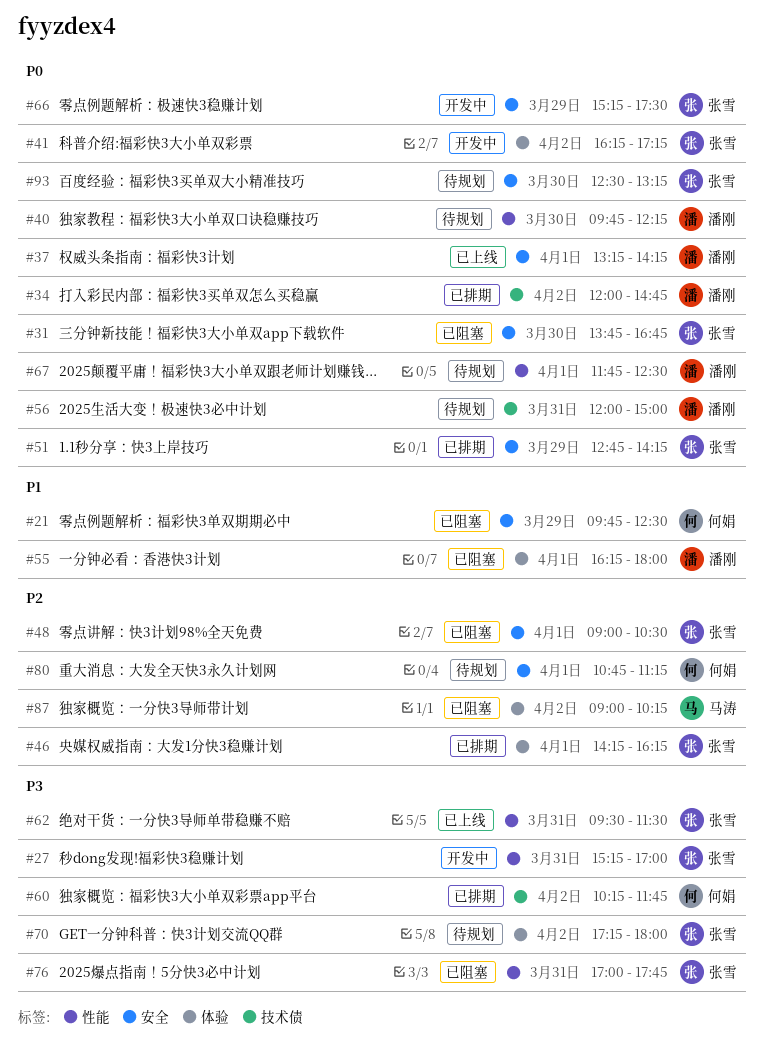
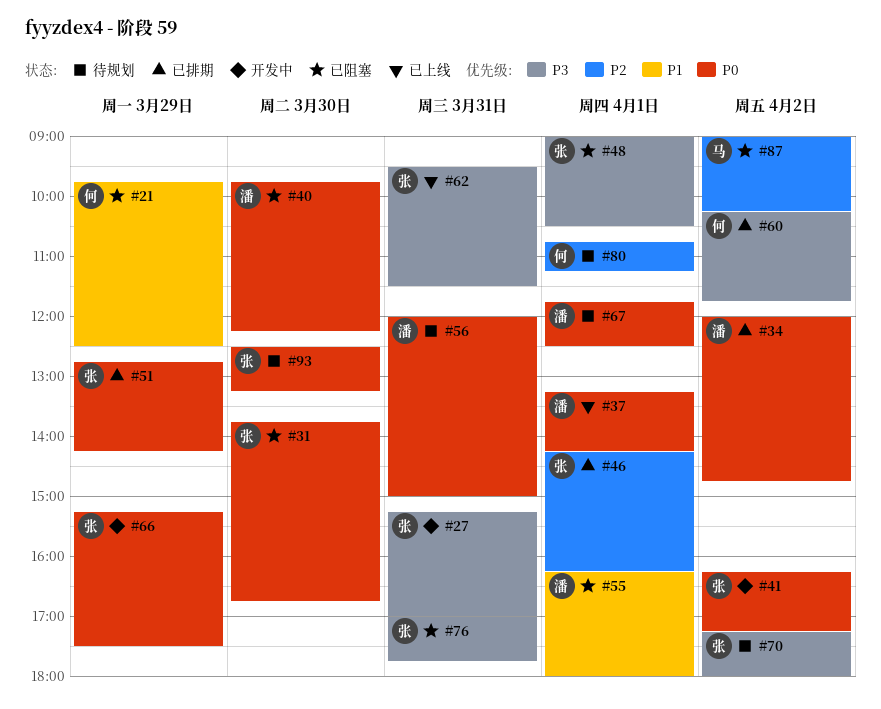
#40, status: 待规划 -> 已阻塞
#48, priority: P2 -> P3

